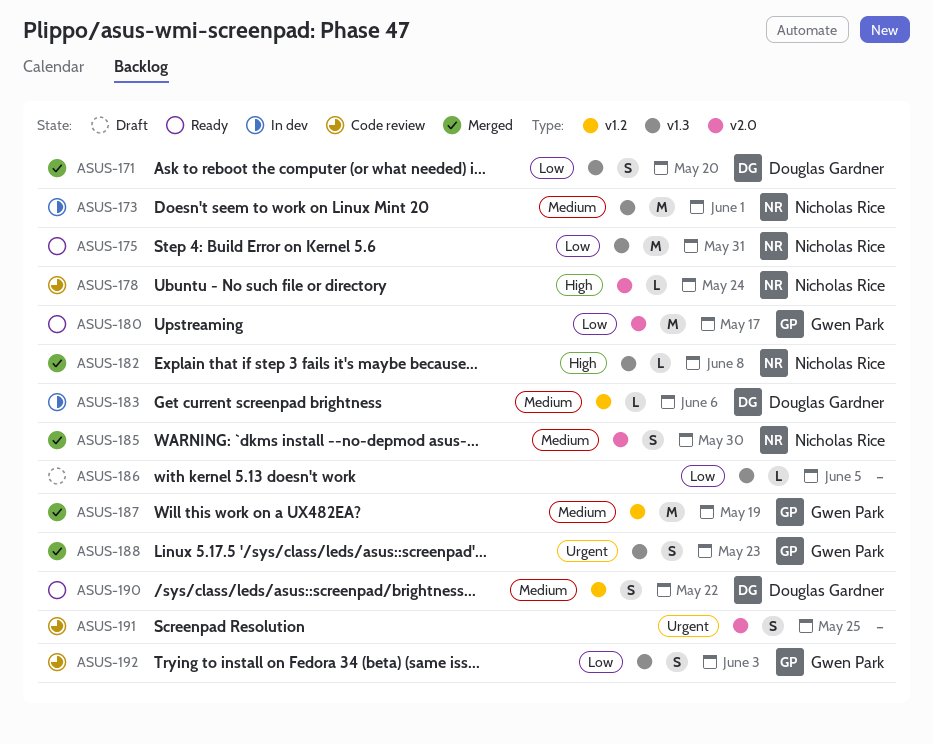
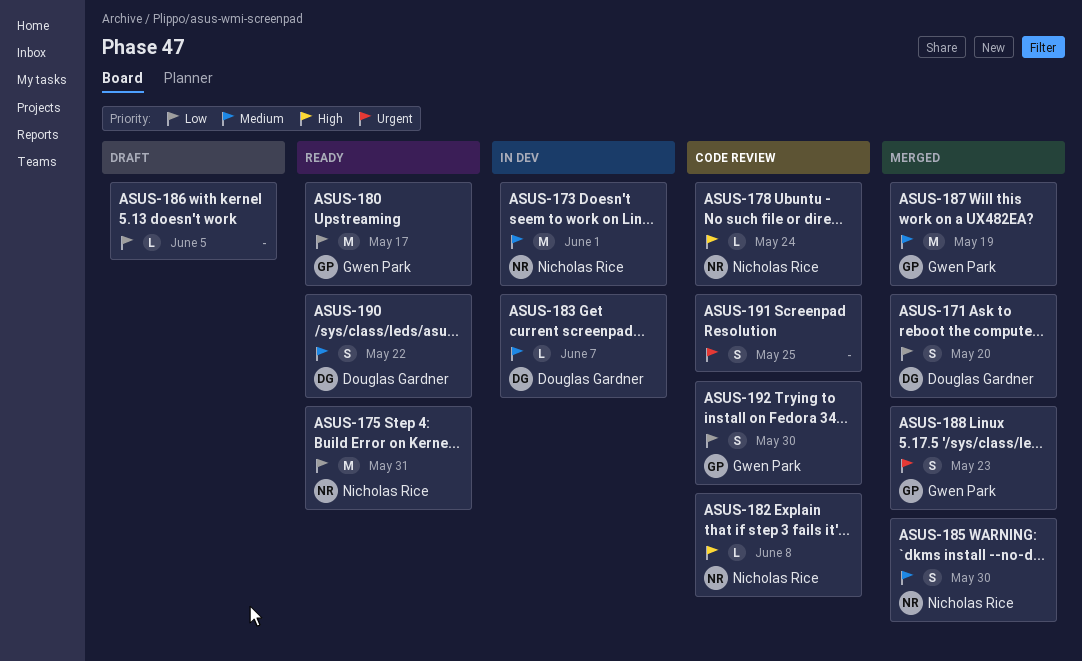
ASUS-182, status: Merged -> Code review
ASUS-183, due: Jun 6 -> Jun 7
ASUS-192, due: Jun 3 -> May 30

